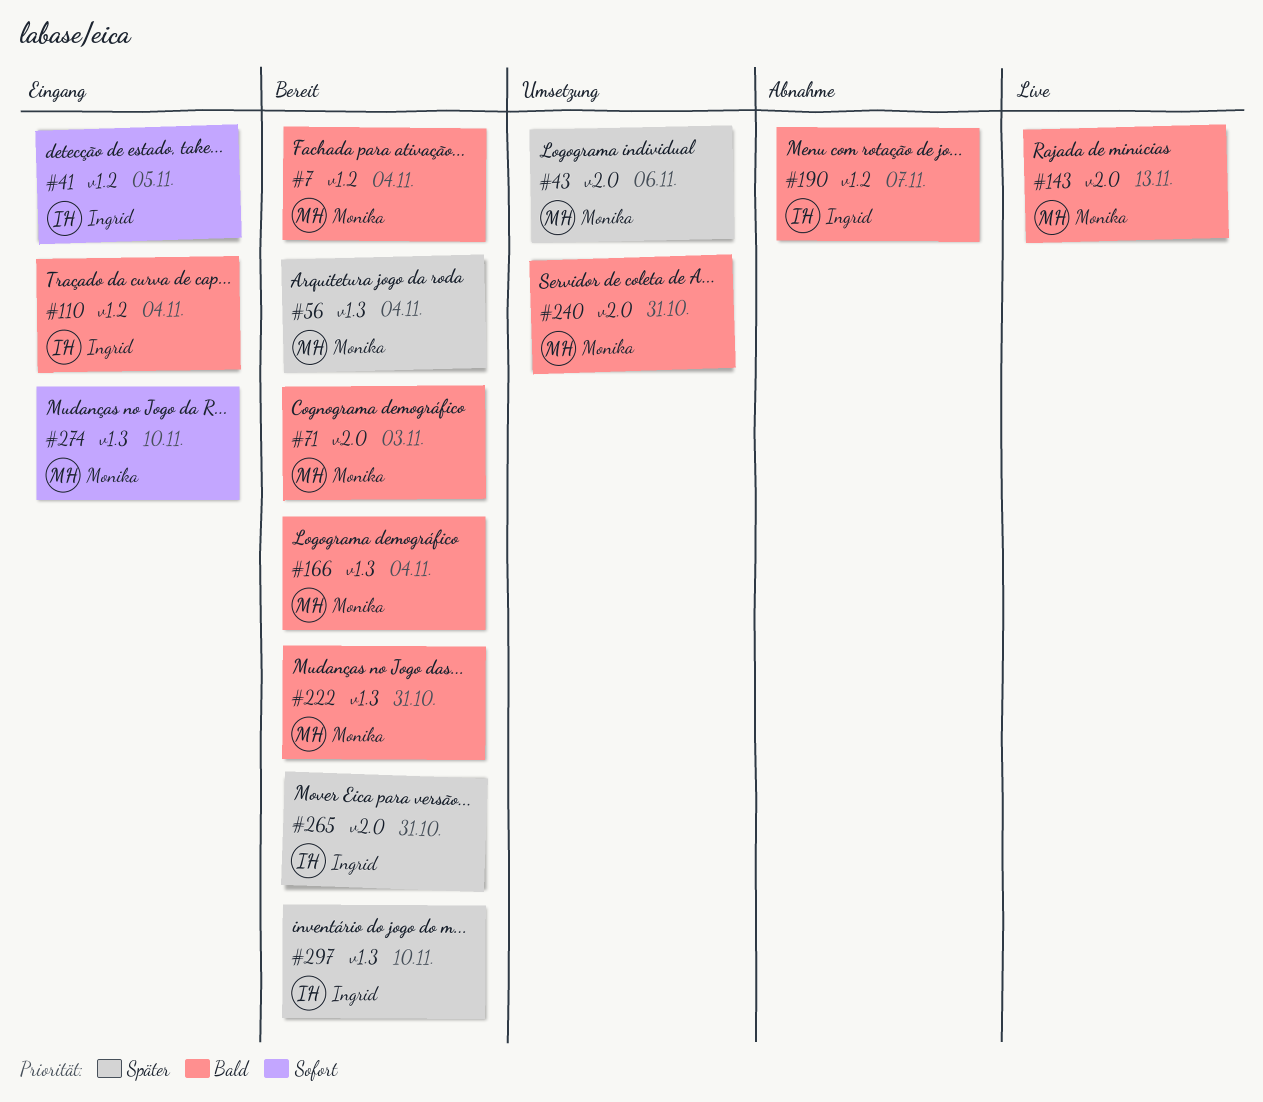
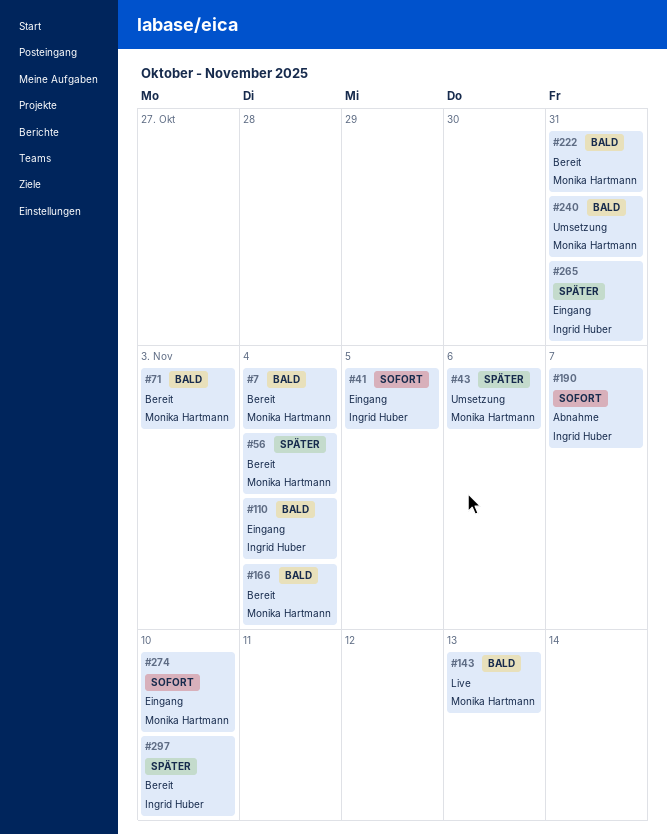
#190, priority: Bald -> Sofort
#265, status: Bereit -> Eingang

